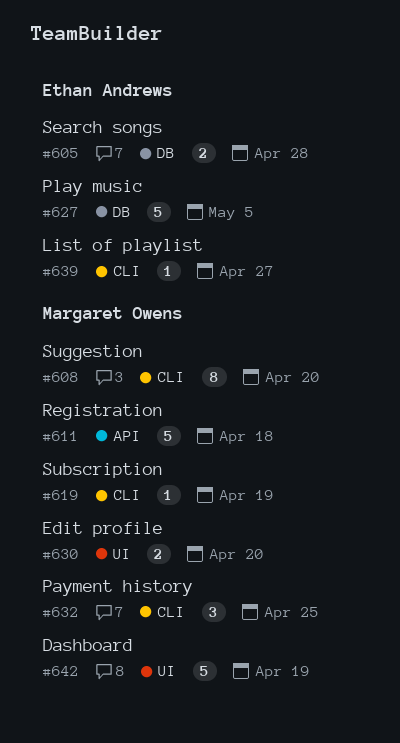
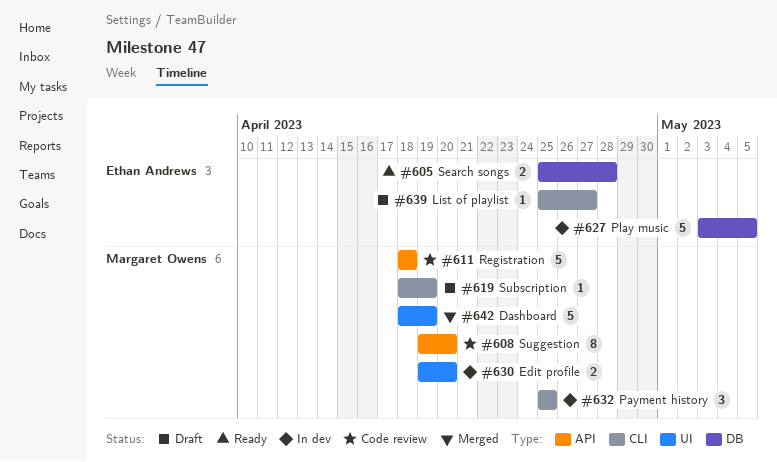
#608, label: CLI -> API

